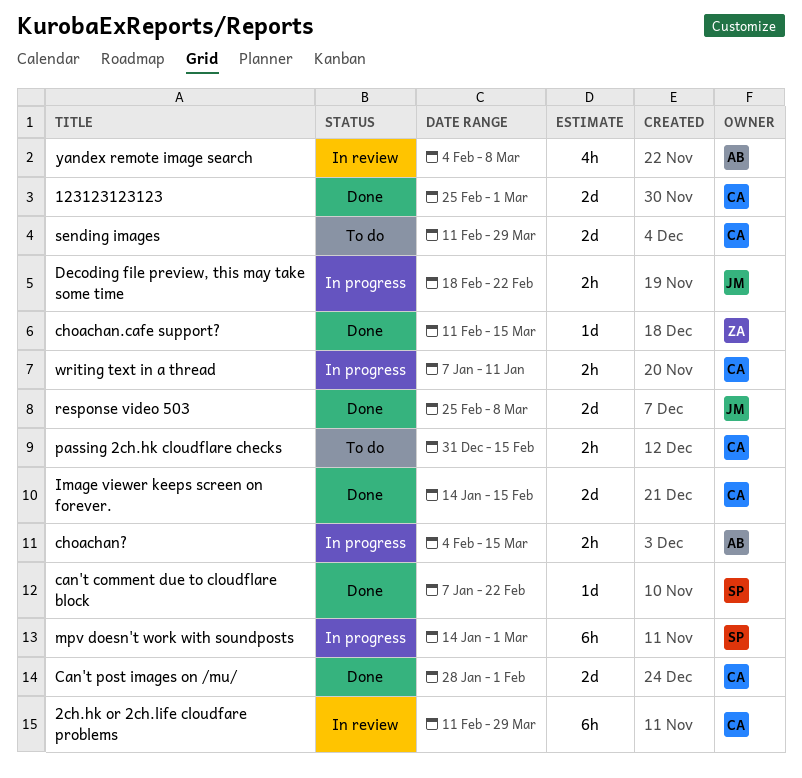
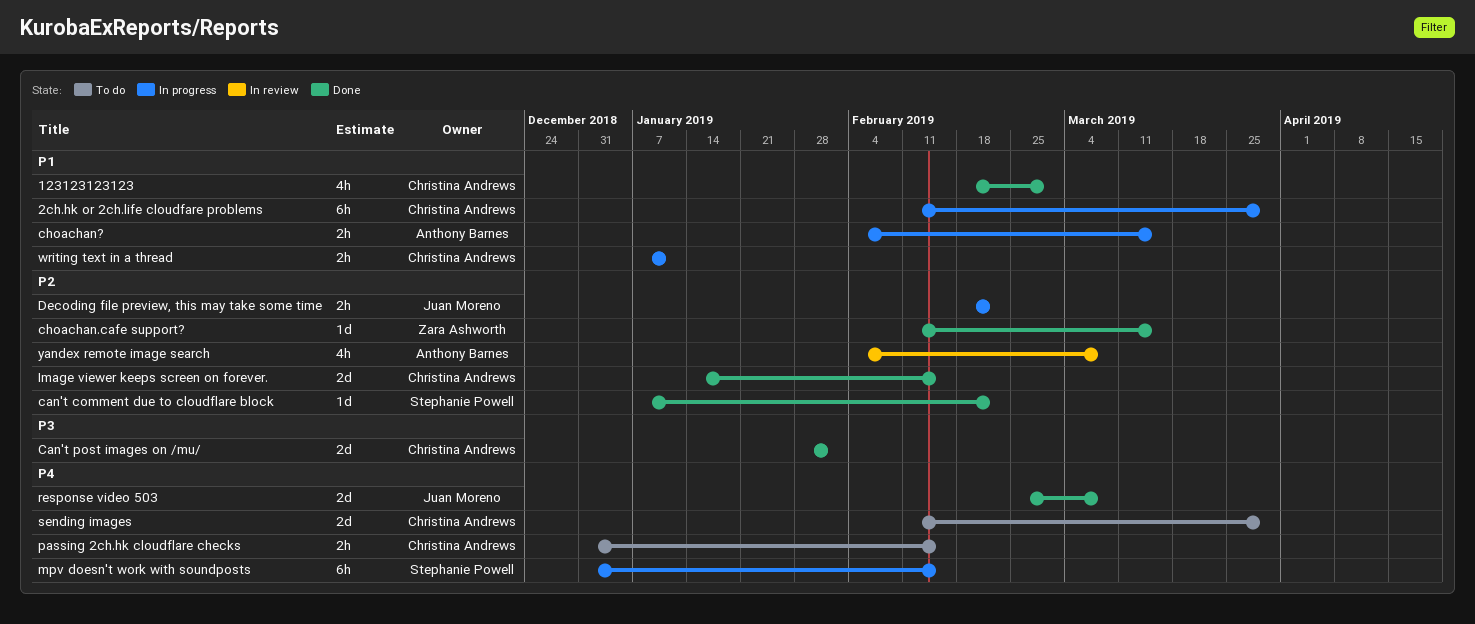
123123123123, estimate: 2d -> 4h
123123123123, start: Feb 25 -> Feb 18
2ch.hk or 2ch.life cloudfare problems, status: In review -> In progress
mpv doesn't work with soundposts, start: Jan 14 -> Dec 31
mpv doesn't work with soundposts, due: Mar 1 -> Feb 15

